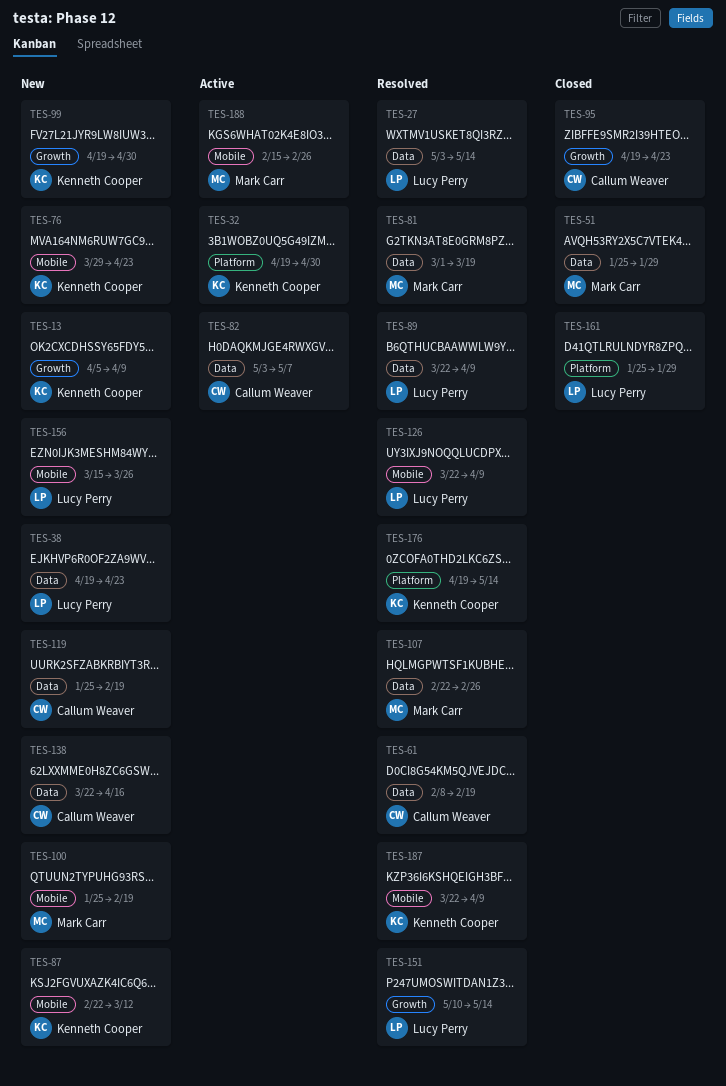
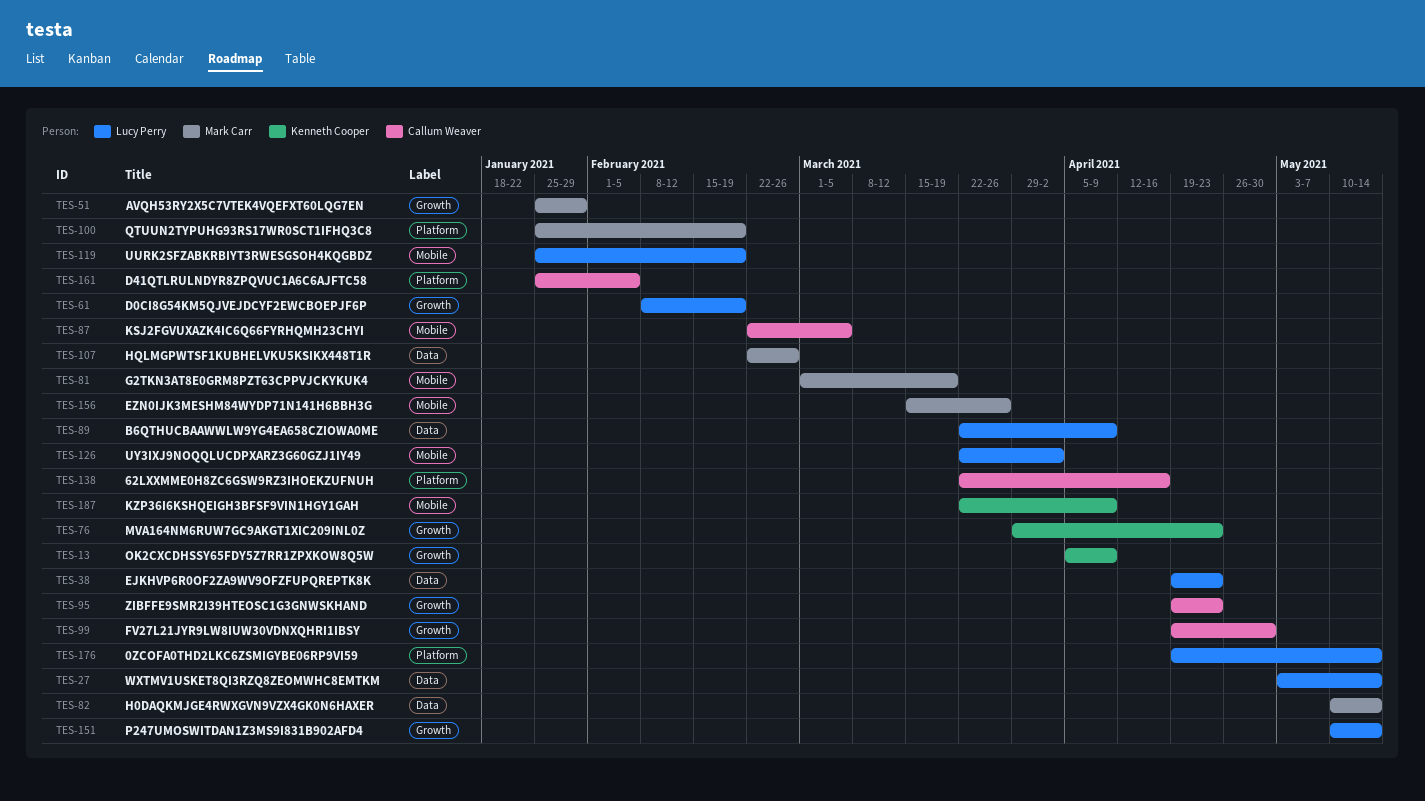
TES-32: present -> none
TES-51, label: Data -> Growth
TES-61, owner: Callum Weaver -> Lucy Perry
TES-61, label: Data -> Growth
TES-76, label: Mobile -> Growth
TES-81, label: Data -> Mobile
TES-82, owner: Callum Weaver -> Mark Carr
TES-82, start: May 3 -> May 10
TES-82, due: May 7 -> May 14
TES-87, owner: Kenneth Cooper -> Callum Weaver
TES-87, due: Mar 12 -> Mar 5
TES-99, owner: Kenneth Cooper -> Callum Weaver
TES-100, label: Mobile -> Platform
TES-119, owner: Callum Weaver -> Lucy Perry
TES-119, label: Data -> Mobile
TES-126, due: Apr 9 -> Apr 2
TES-138, label: Data -> Platform
TES-156, owner: Lucy Perry -> Mark Carr
TES-161, owner: Lucy Perry -> Callum Weaver
TES-161, due: Jan 29 -> Feb 5
TES-176, owner: Kenneth Cooper -> Lucy Perry
TES-188: present -> none

